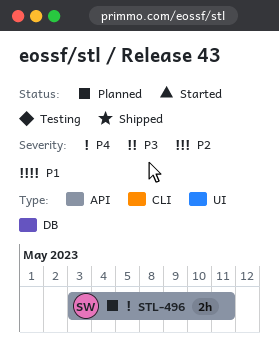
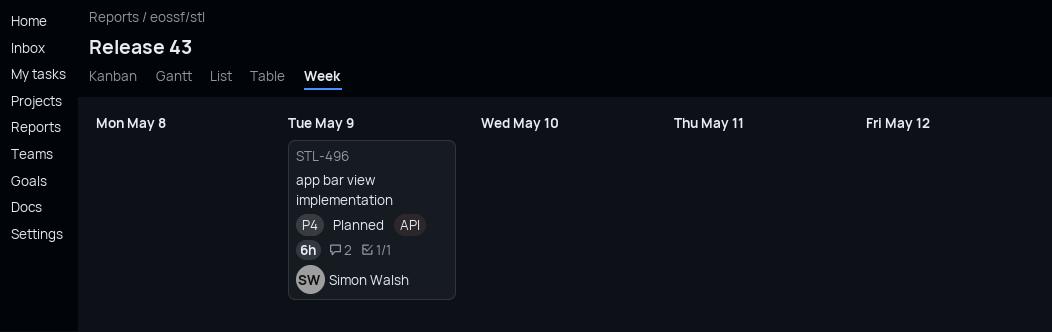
STL-496, estimate: 2h -> 6h
STL-496, due: May 11 -> May 9

